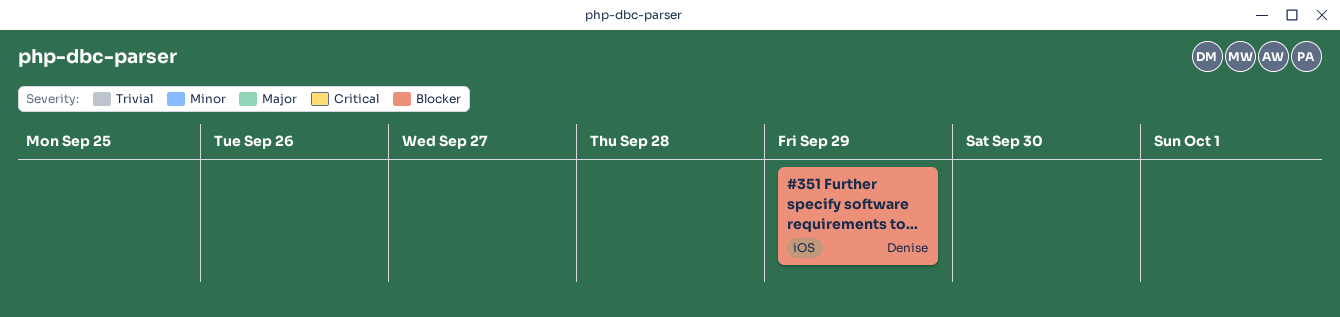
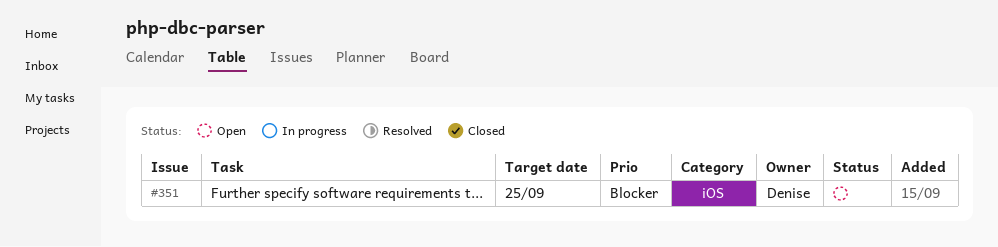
#351, due: Sep 29 -> Sep 25

